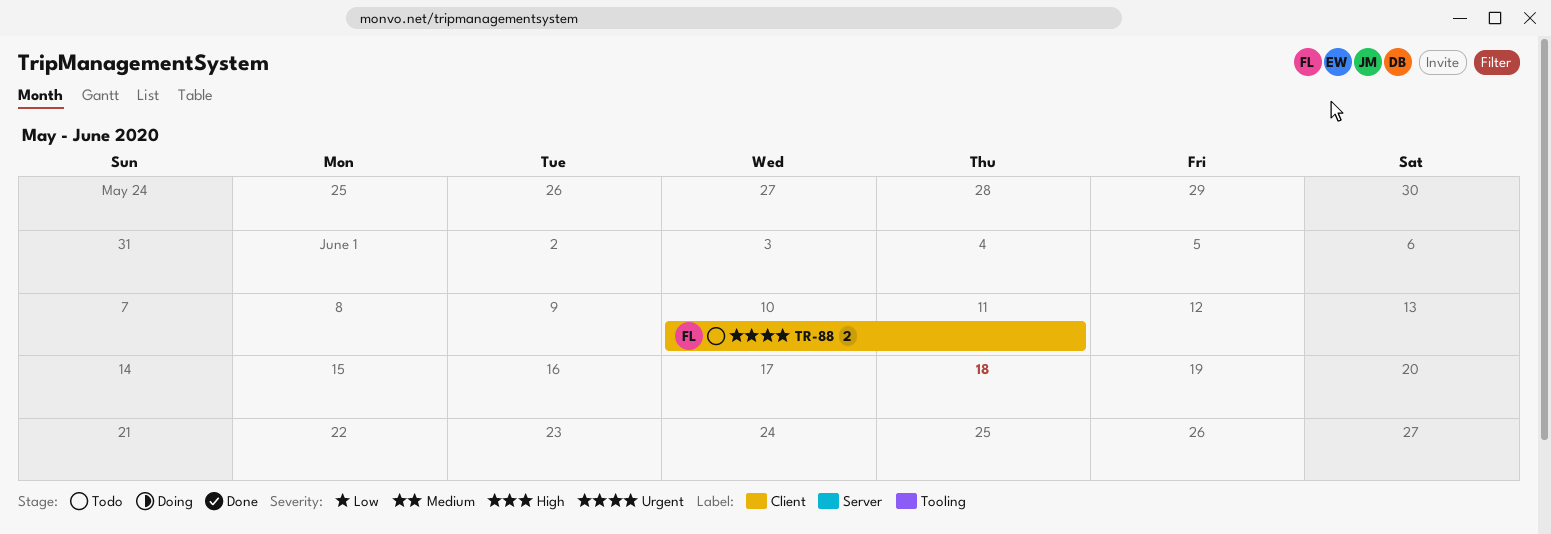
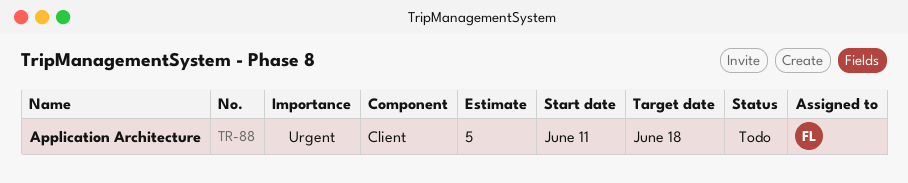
TR-88, estimate: 2 -> 5
TR-88, start: Jun 10 -> Jun 11
TR-88, due: Jun 11 -> Jun 18

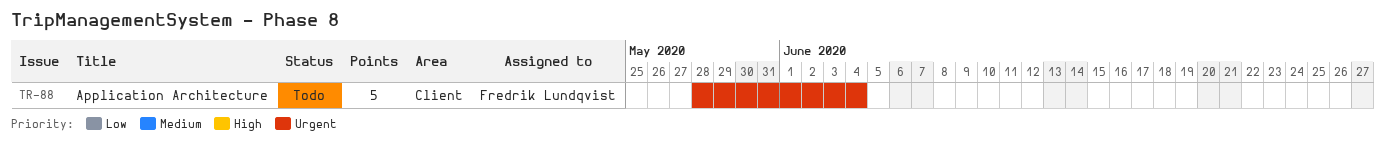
TR-88, start: Jun 11 -> May 28
TR-88, due: Jun 18 -> Jun 4

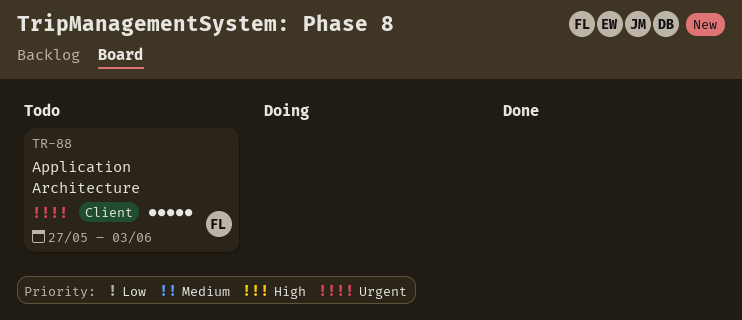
TR-88, start: May 28 -> May 27
TR-88, due: Jun 4 -> Jun 3

